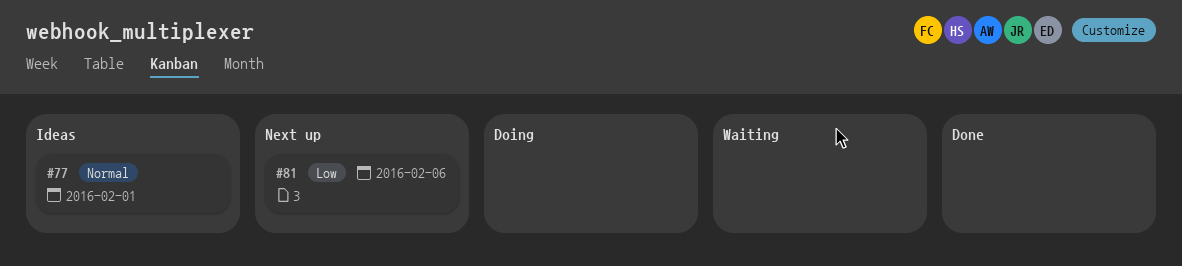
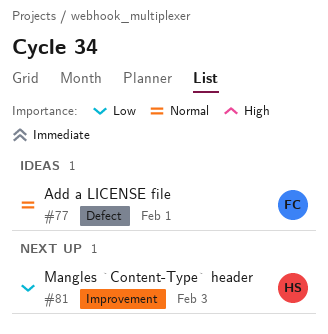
#81, due: Feb 6 -> Feb 3

